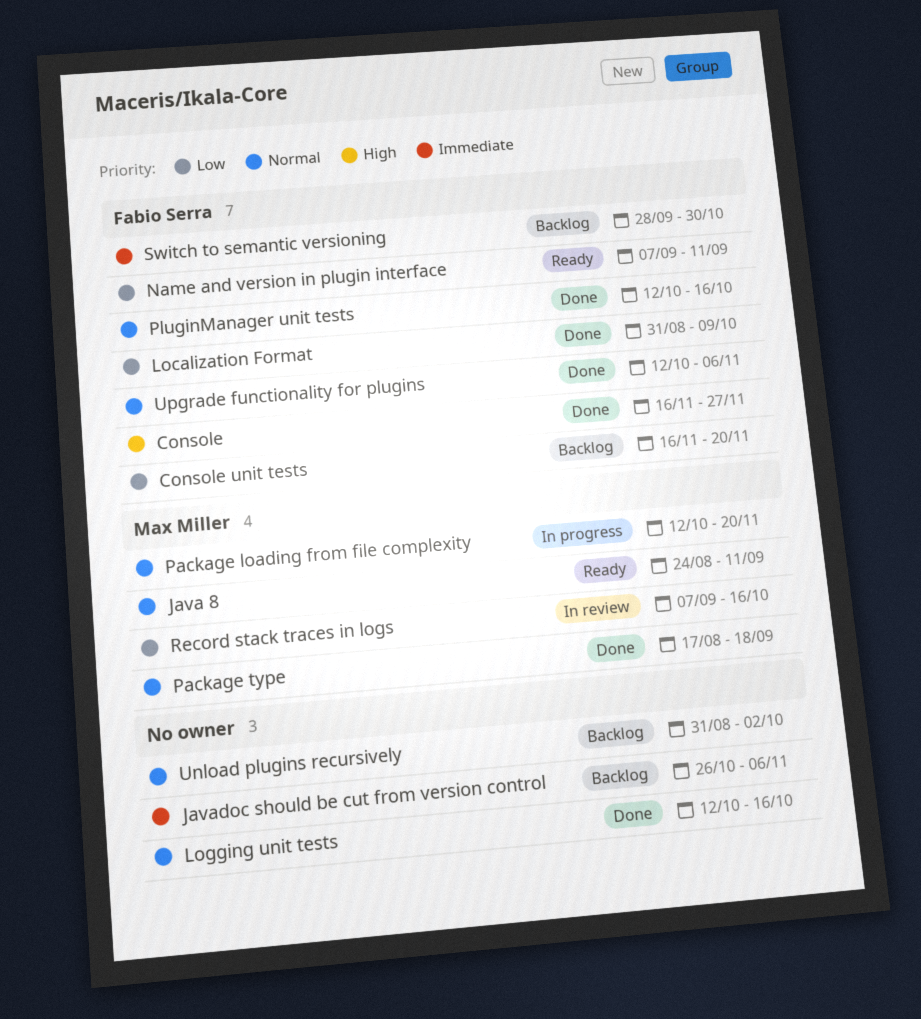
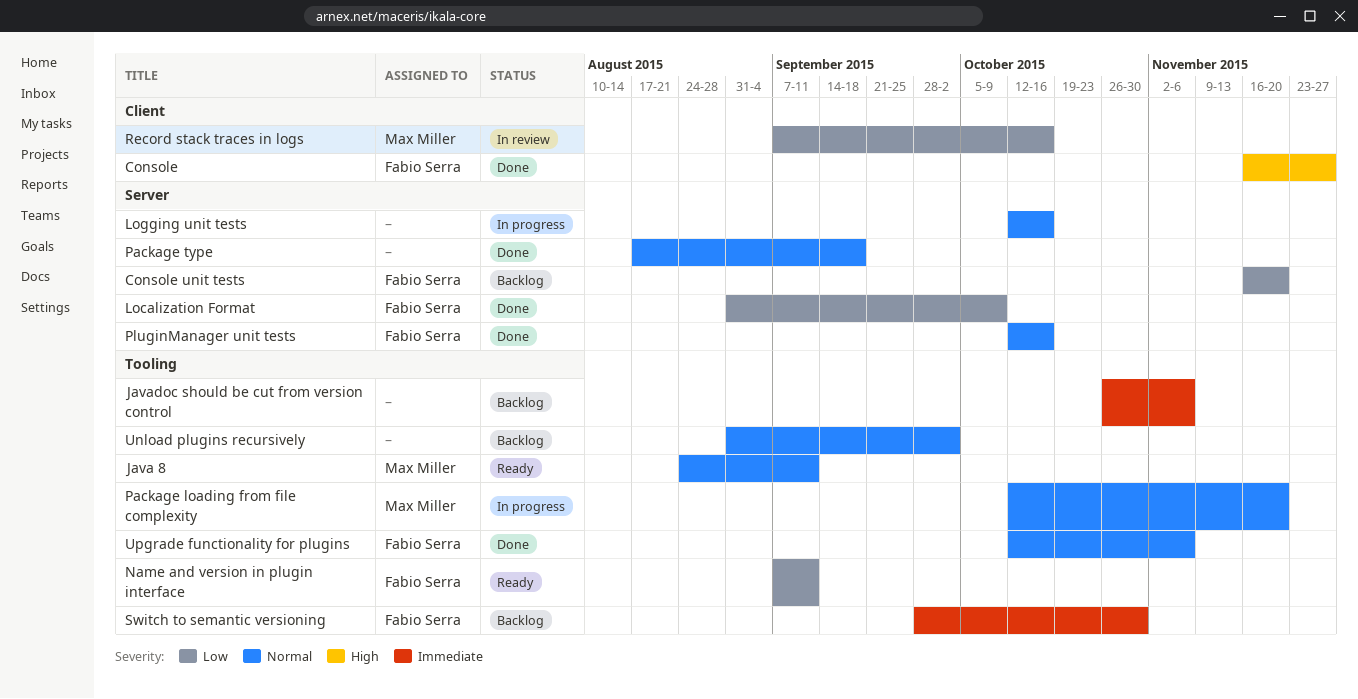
Logging unit tests, status: Done -> In progress
Package type, owner: Max Miller -> none

